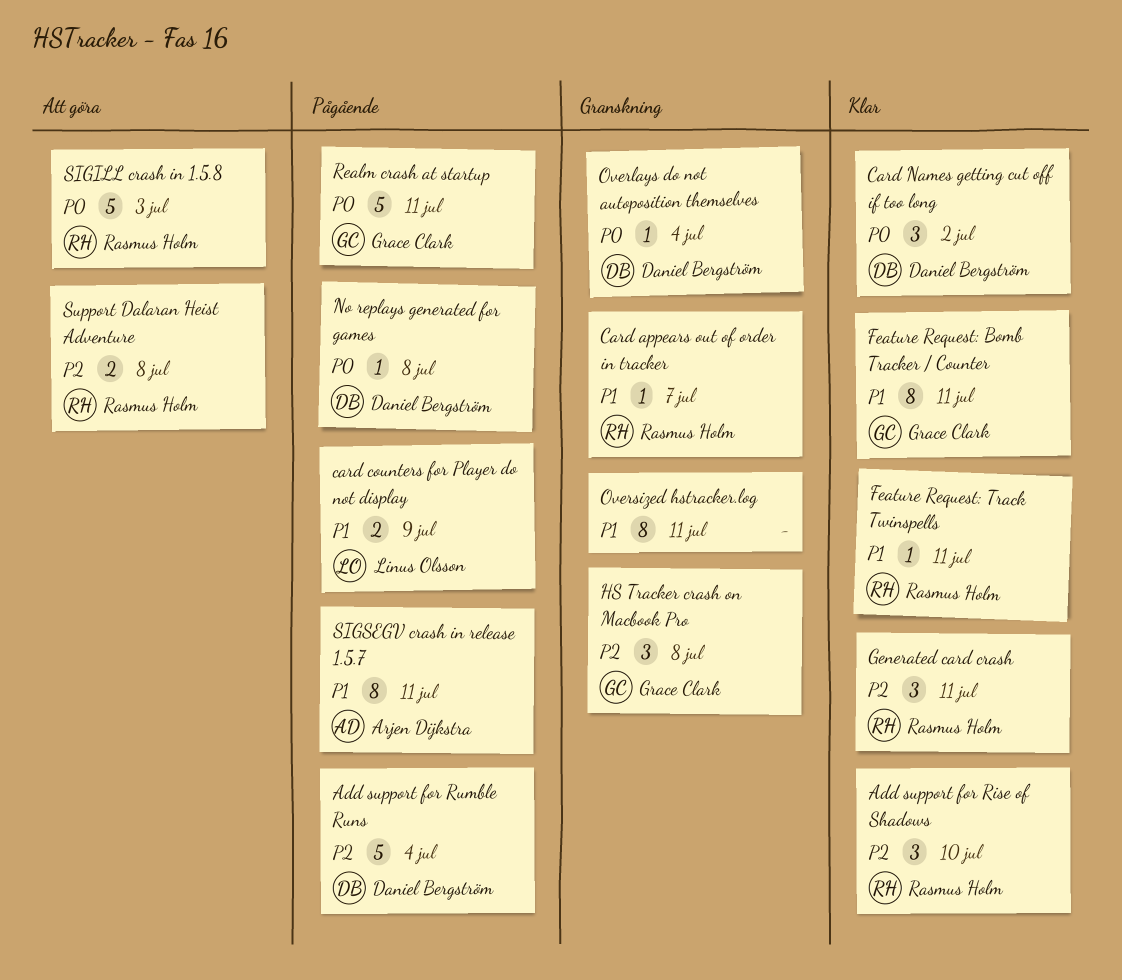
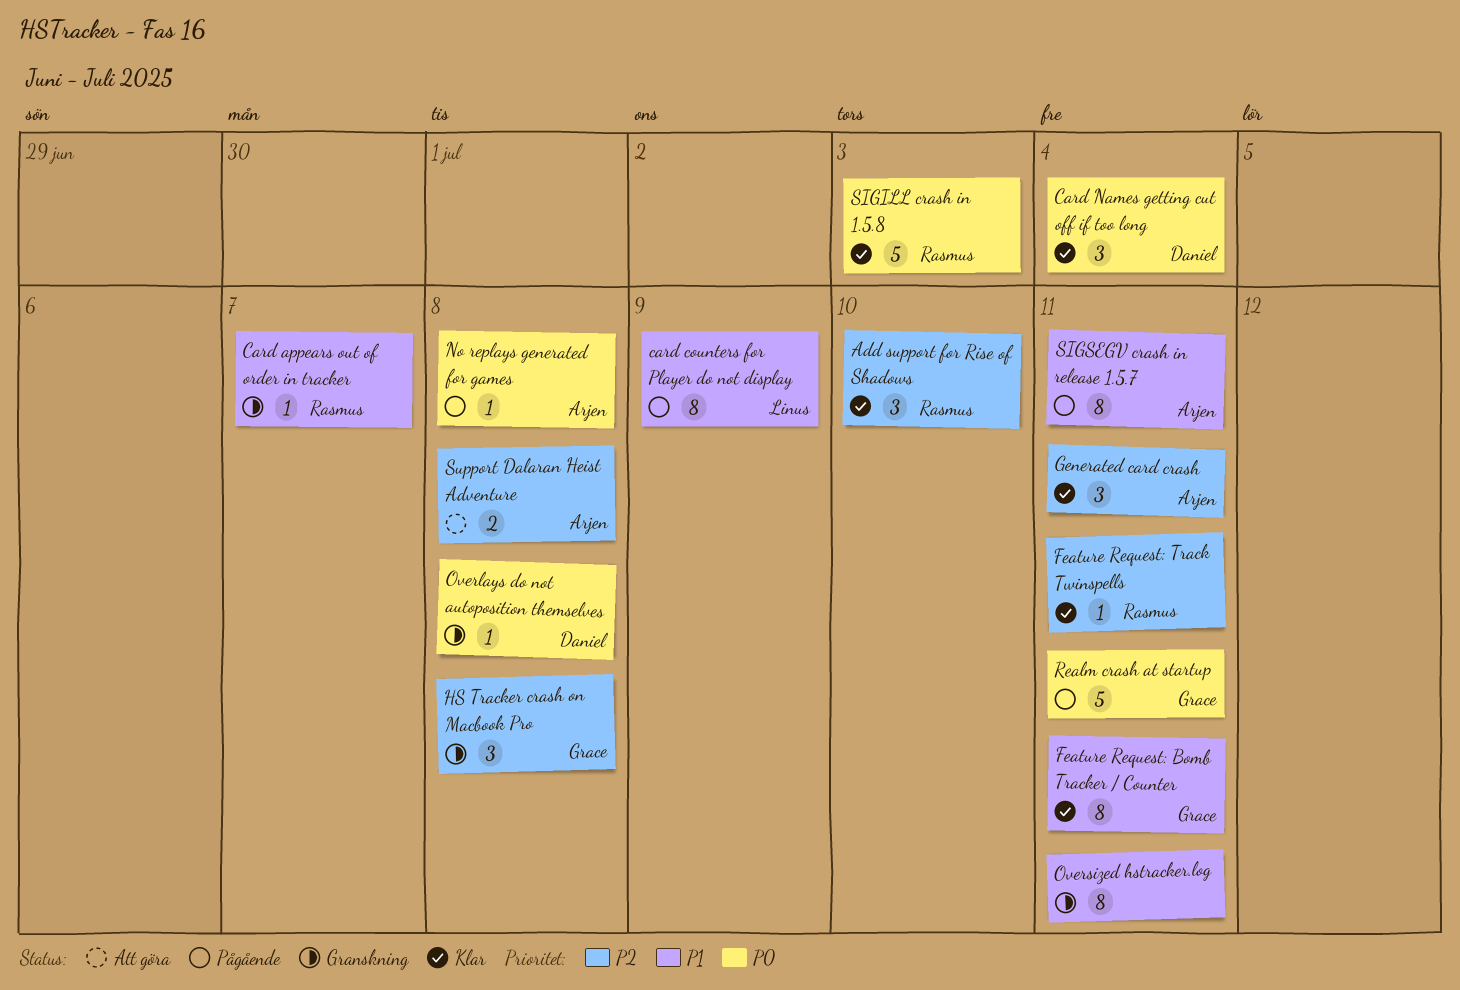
Add support for Rumble Runs: present -> none
card counters for Player do not display, estimate: 2 -> 8
Card Names getting cut off if too long, due: Jul 2 -> Jul 4
Feature Request: Track Twinspells, priority: P1 -> P2
Generated card crash, owner: Rasmus Holm -> Arjen Dijkstra
No replays generated for games, owner: Daniel Bergström -> Arjen Dijkstra
Overlays do not autoposition themselves, due: Jul 4 -> Jul 8
SIGILL crash in 1.5.8, status: Att göra -> Klar
Support Dalaran Heist Adventure, owner: Rasmus Holm -> Arjen Dijkstra

